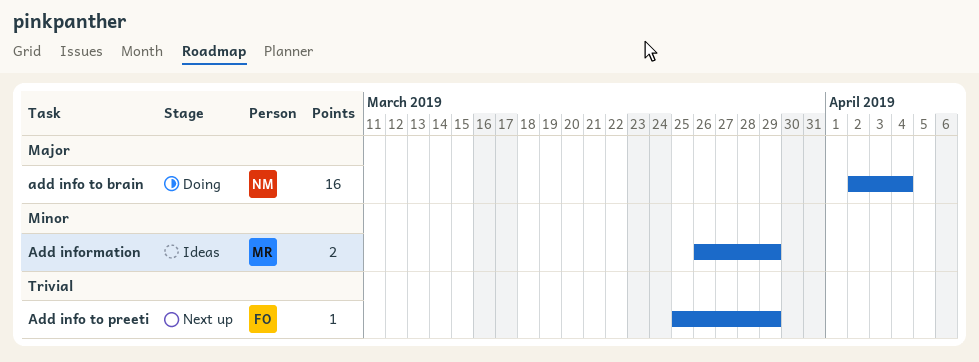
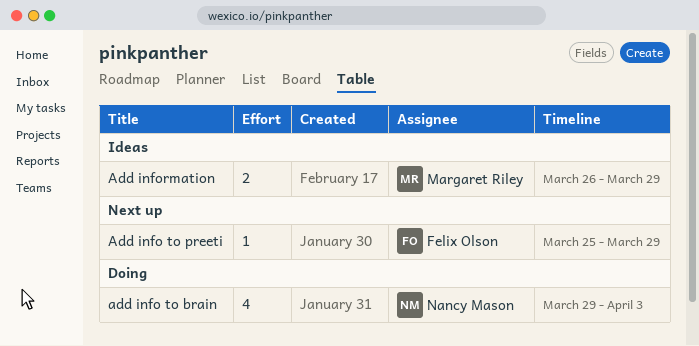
add info to brain, estimate: 16 -> 4
add info to brain, start: Apr 2 -> Mar 29
add info to brain, due: Apr 4 -> Apr 3

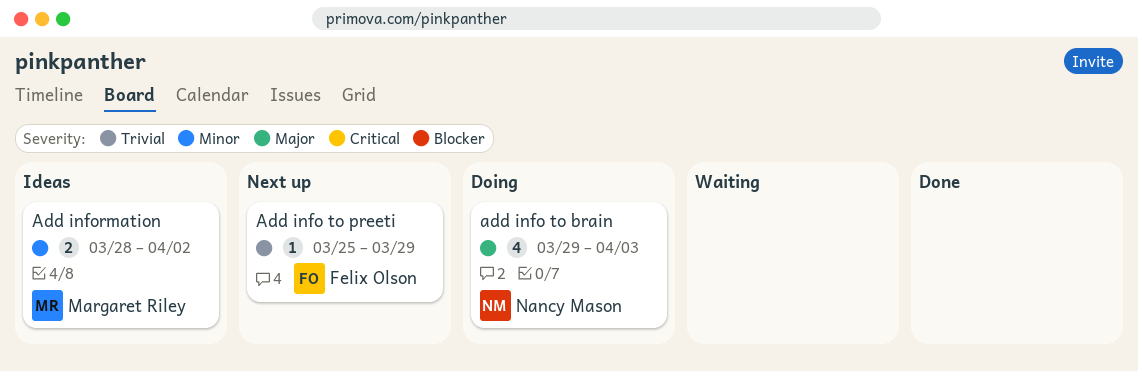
Add information, start: Mar 26 -> Mar 28
Add information, due: Mar 29 -> Apr 2

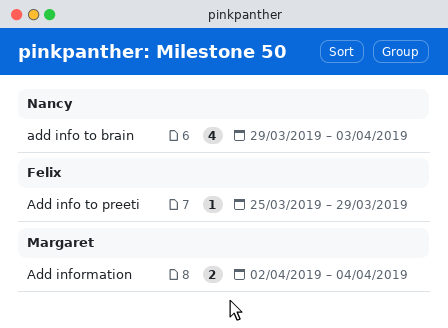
Add information, start: Mar 28 -> Apr 2
Add information, due: Apr 2 -> Apr 4

